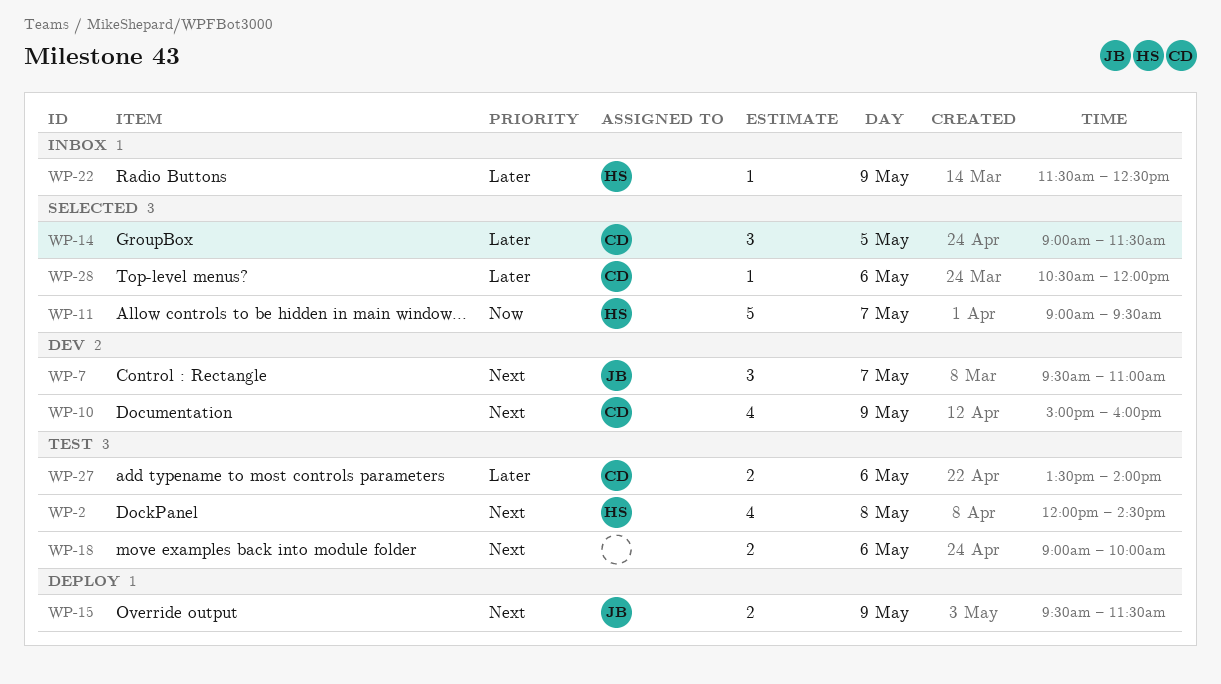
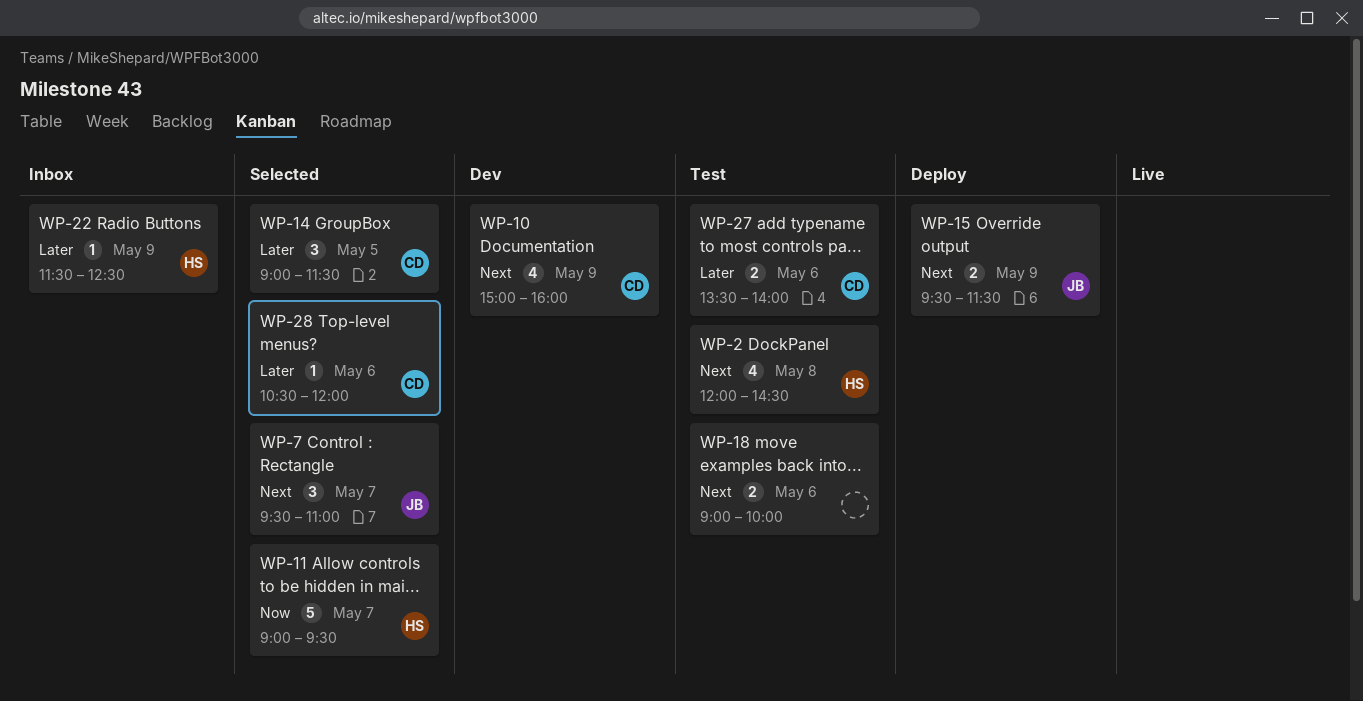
WP-7, status: Dev -> Selected

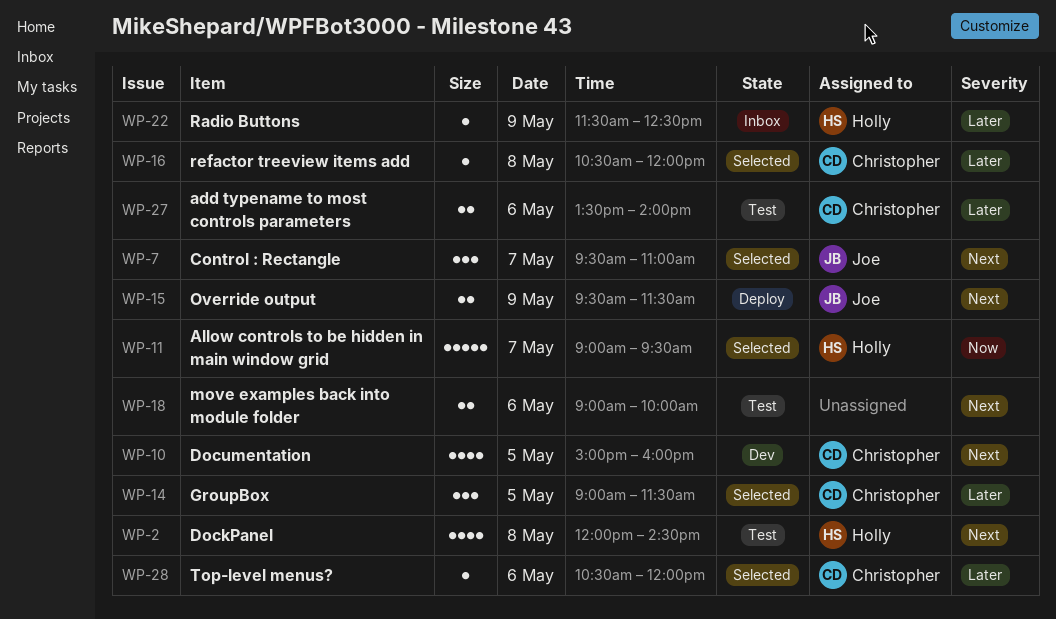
WP-10, day: May 9 -> May 5
WP-16: none -> present

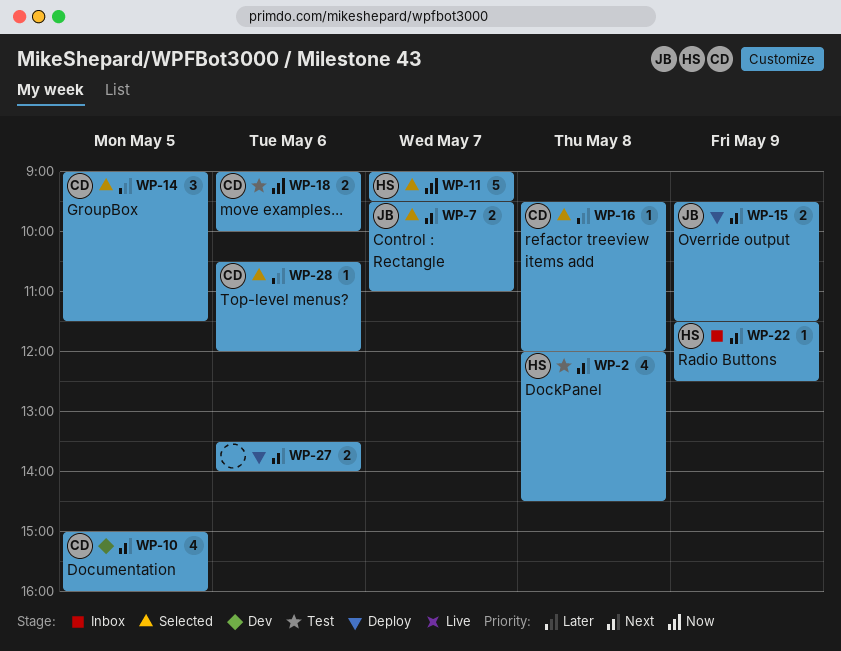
WP-7, estimate: 3 -> 2
WP-16, begins: 10:30 -> 09:30
WP-18, owner: none -> Christopher
WP-18, priority: Next -> Now
WP-22, priority: Later -> Next
WP-27, status: Test -> Deploy
WP-27, owner: Christopher -> none
WP-27, priority: Later -> Next

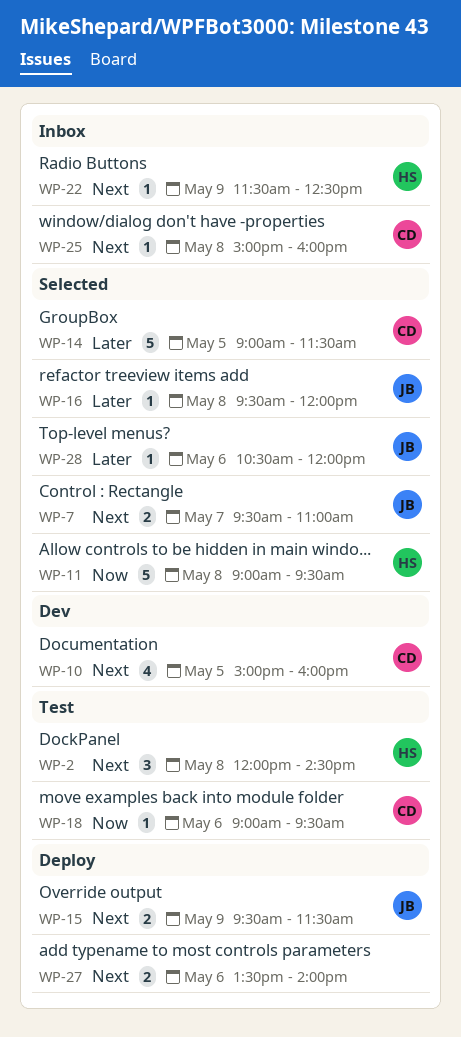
WP-2, estimate: 4 -> 3
WP-11, day: May 7 -> May 8
WP-14, estimate: 3 -> 5
WP-16, owner: CD -> JB
WP-18, estimate: 2 -> 1
WP-18, ends: 10:00 -> 09:30
WP-25: none -> present
WP-28, owner: CD -> JB

